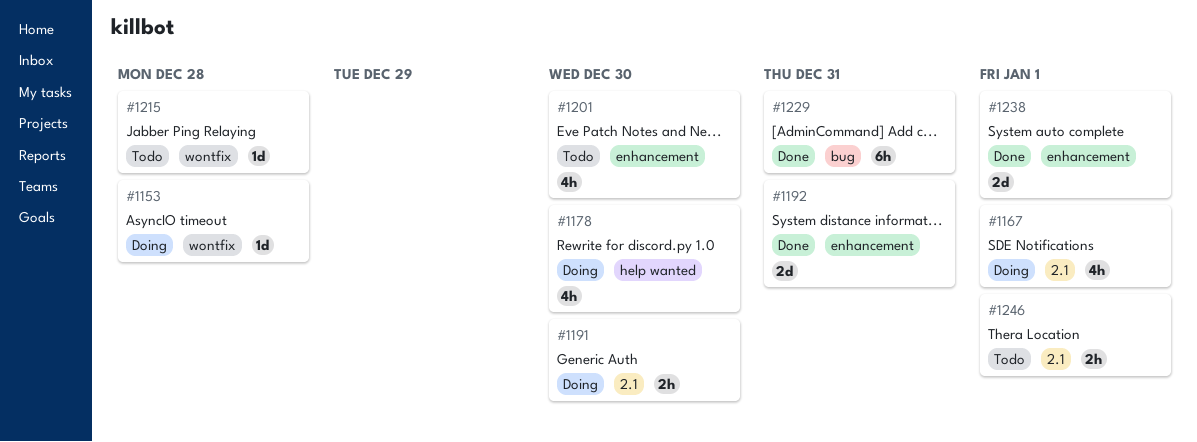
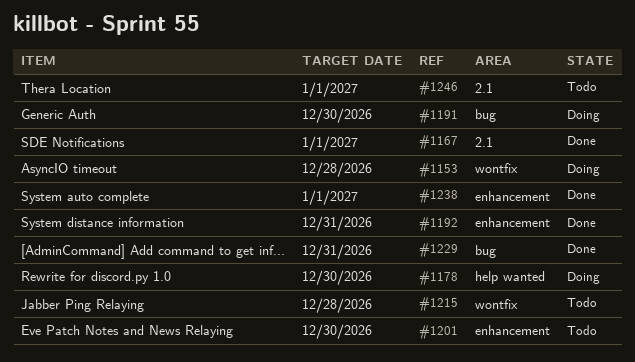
#1167, status: Doing -> Done
#1191, label: 2.1 -> bug

